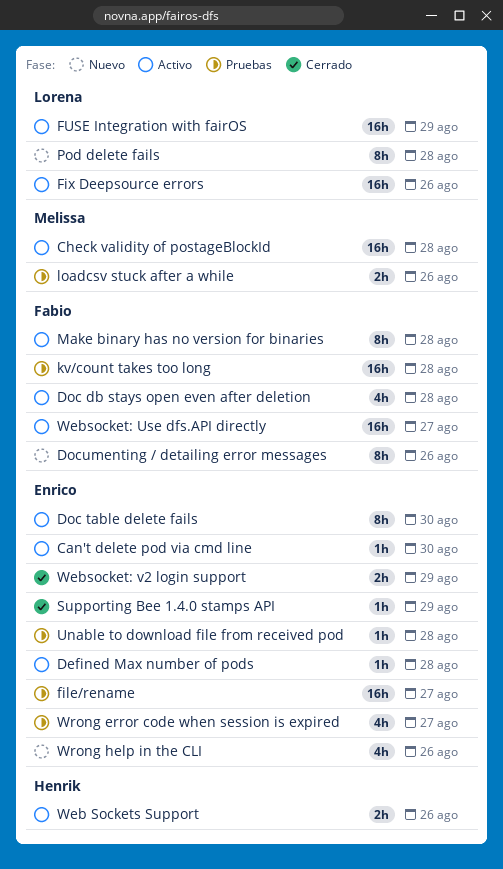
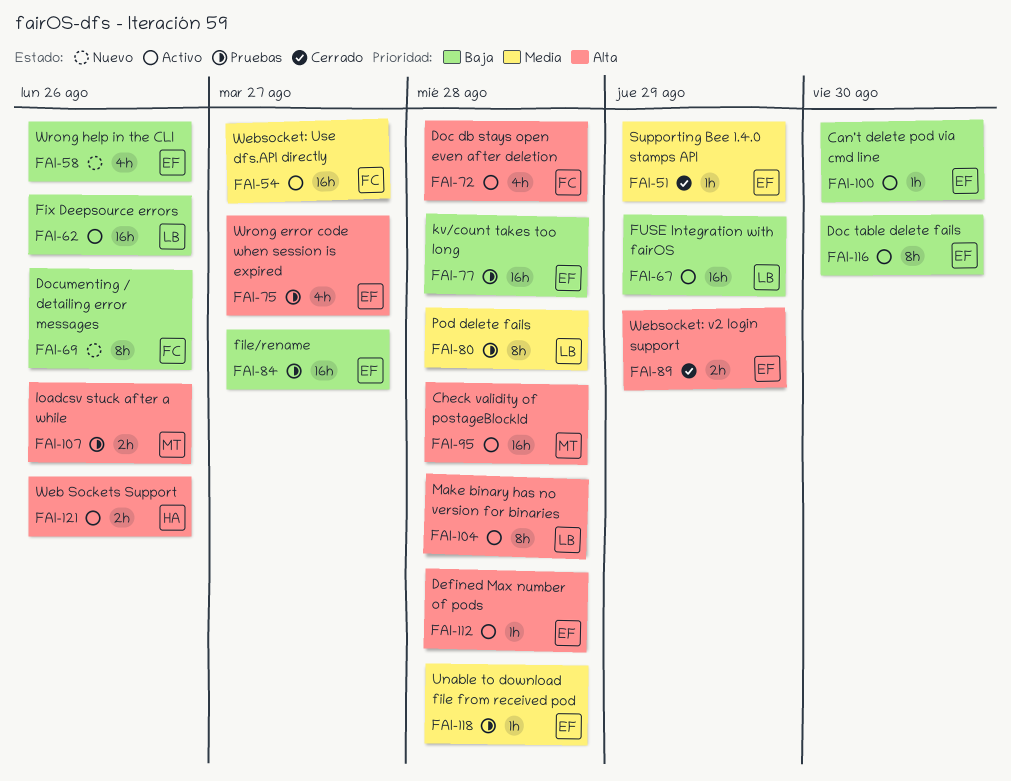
kv/count takes too long, owner: Fabio -> Enrico
Make binary has no version for binaries, owner: Fabio -> Lorena
Pod delete fails, status: Nuevo -> Pruebas

